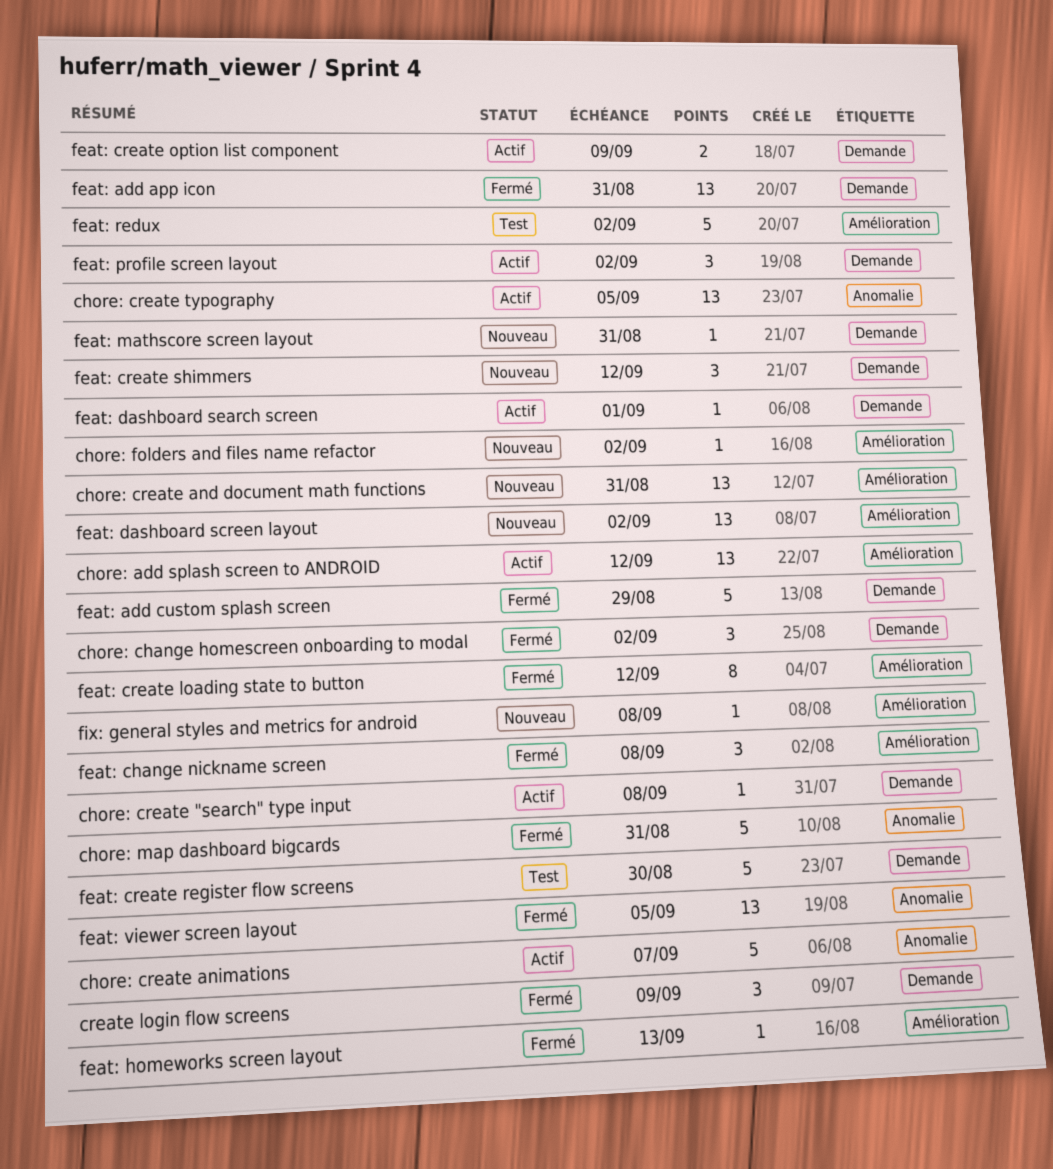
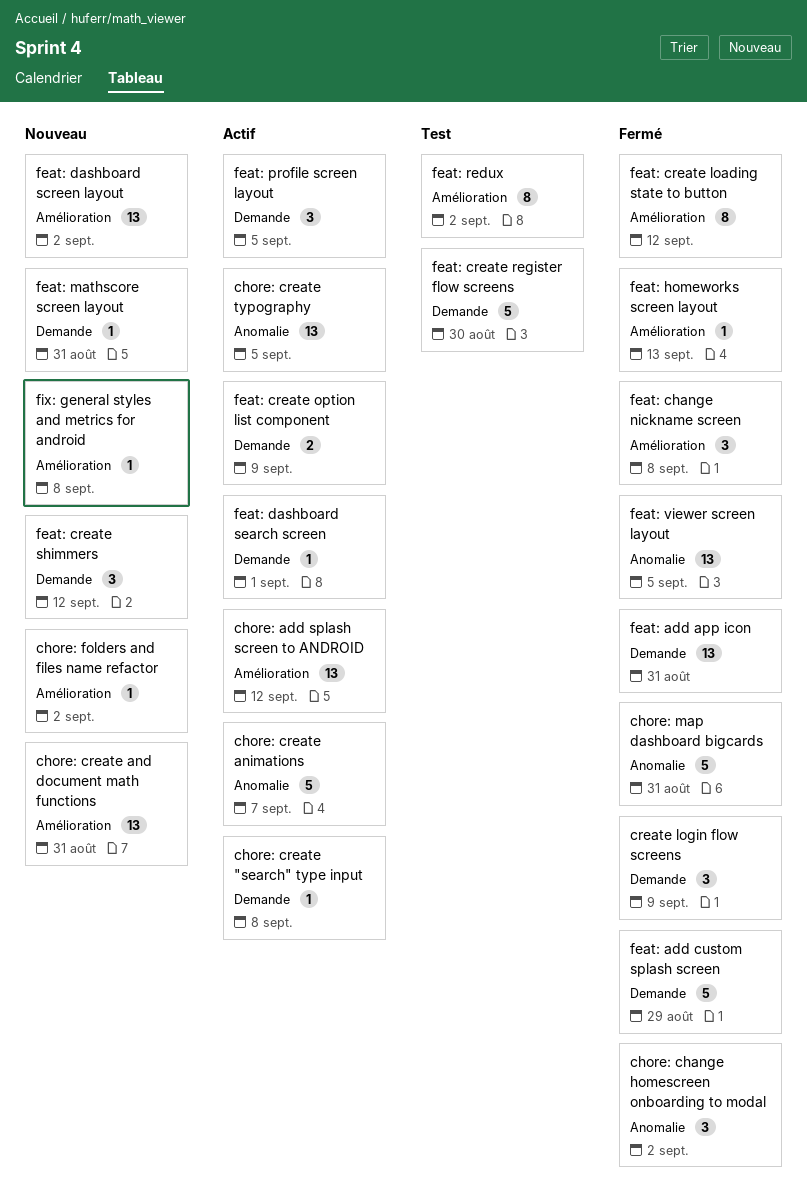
chore: change homescreen onboarding to modal, label: Demande -> Anomalie
feat: profile screen layout, due: Sep 2 -> Sep 5
feat: redux, estimate: 5 -> 8

